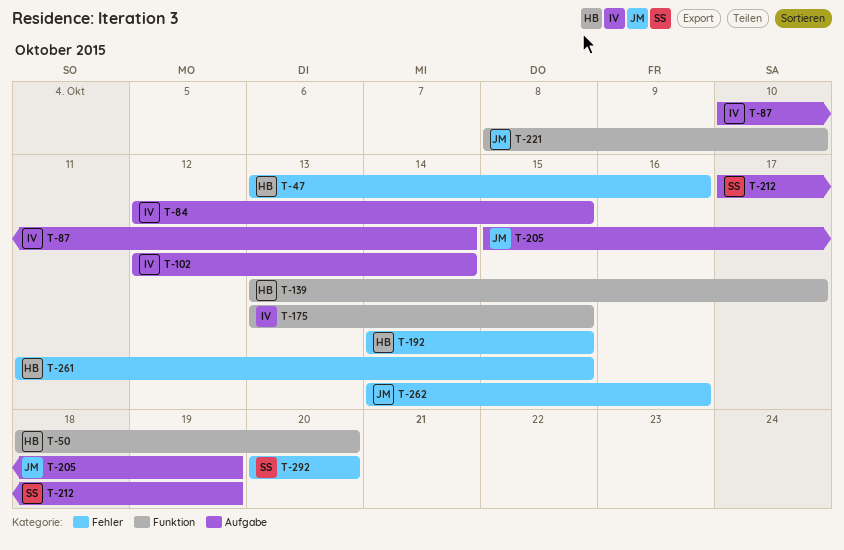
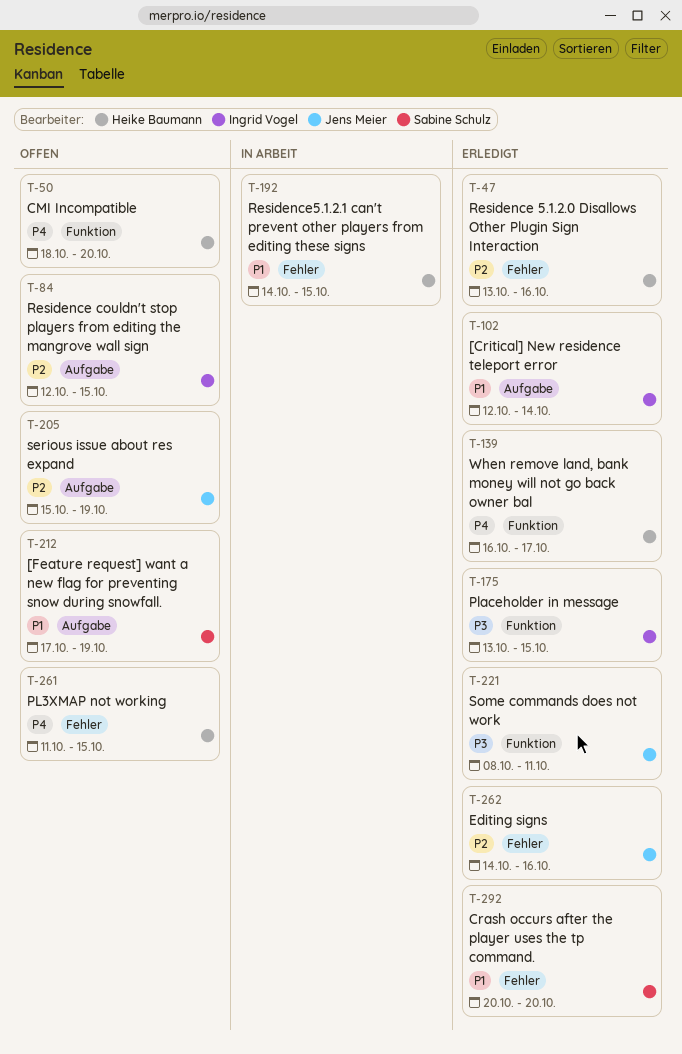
T-87: present -> none
T-139, start: Oct 13 -> Oct 16
T-221, due: Oct 10 -> Oct 11

